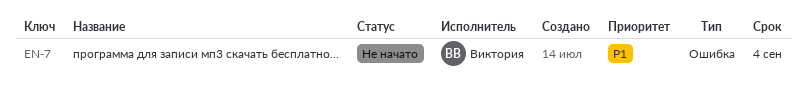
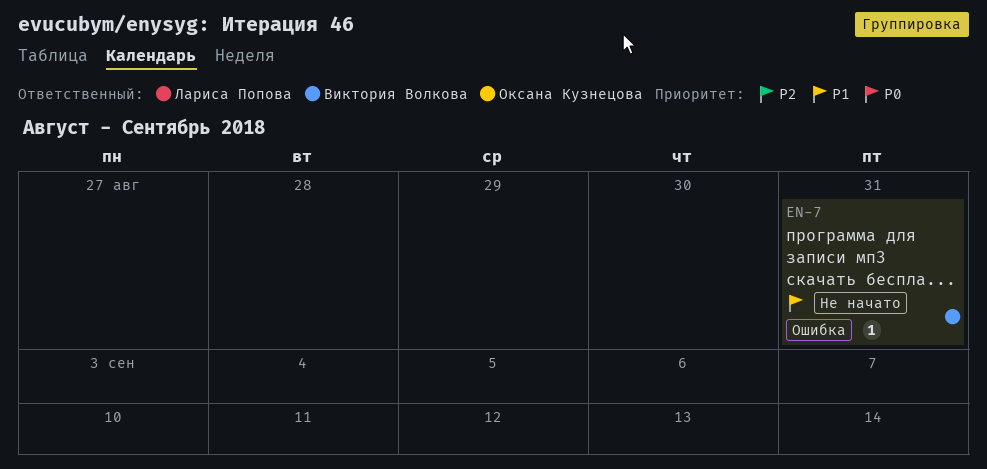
EN-7, due: Sep 4 -> Aug 31

